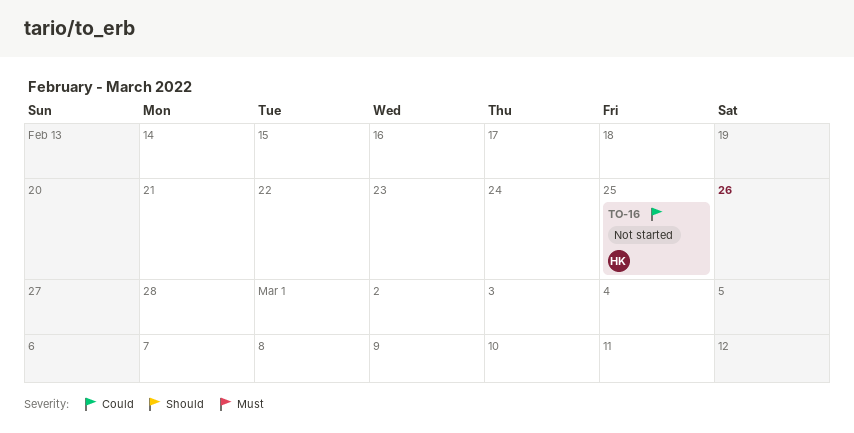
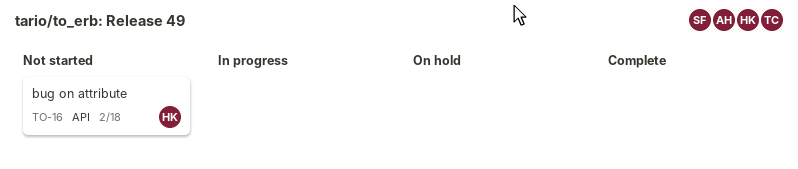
TO-16, due: Feb 25 -> Feb 18

